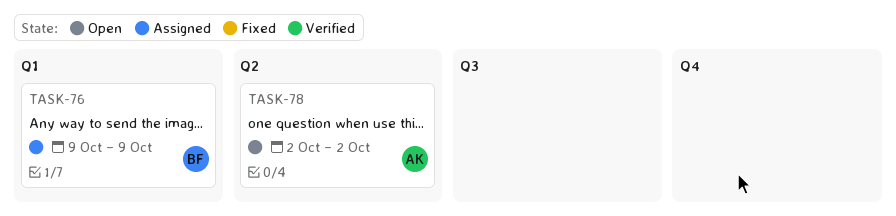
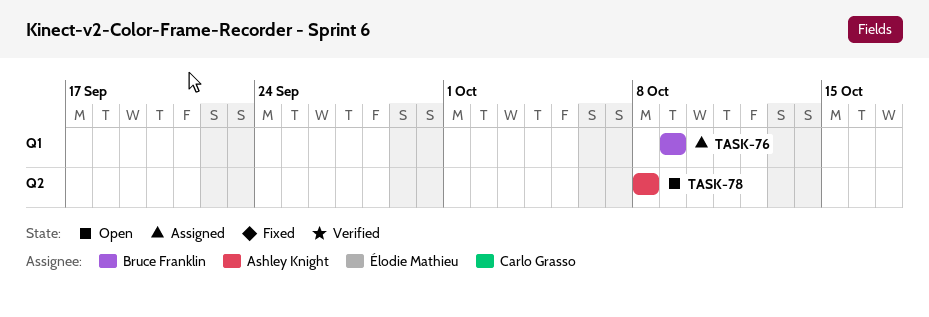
TASK-78, start: Oct 2 -> Oct 8
TASK-78, due: Oct 2 -> Oct 8

